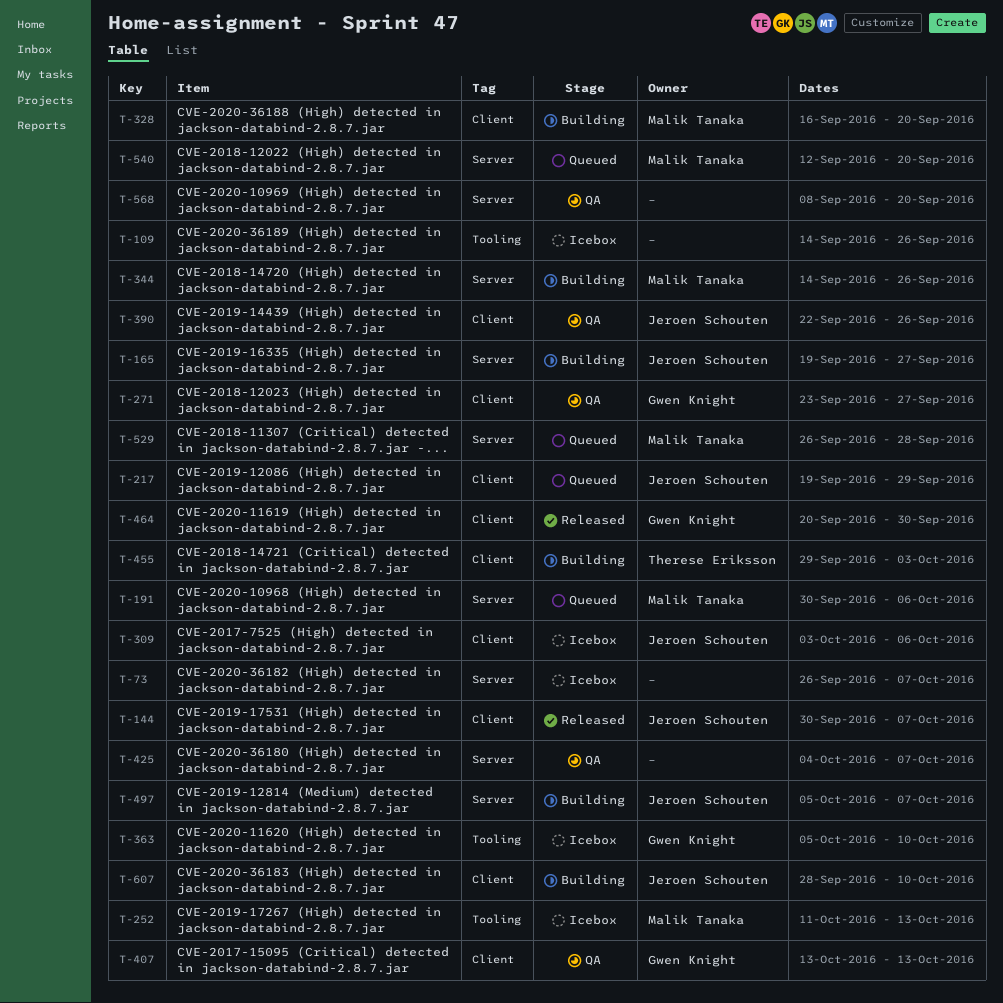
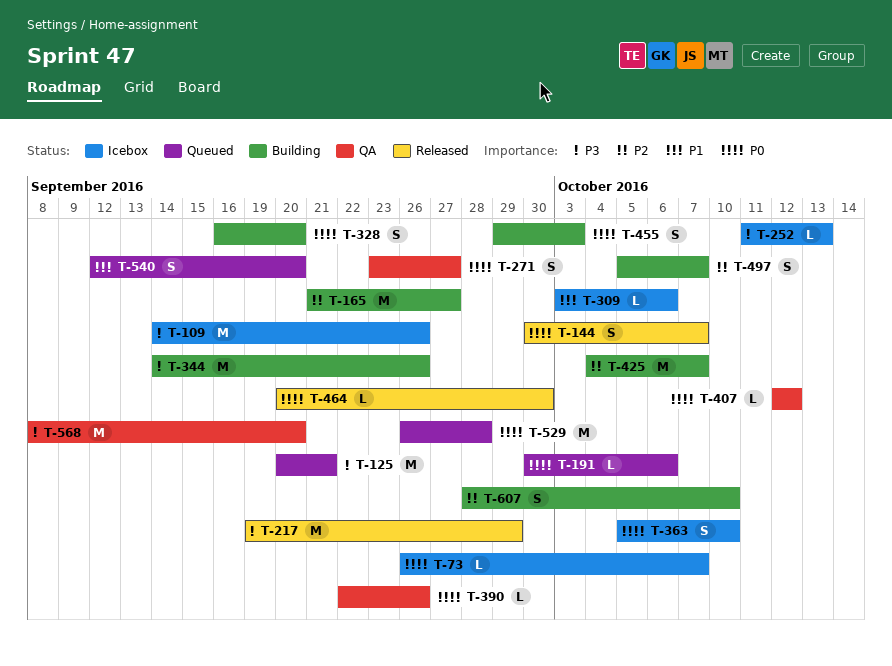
T-125: none -> present
T-165, start: Sep 19 -> Sep 21
T-217, status: Queued -> Released
T-407, start: Oct 13 -> Oct 12
T-407, due: Oct 13 -> Oct 12
T-425, status: QA -> Building

